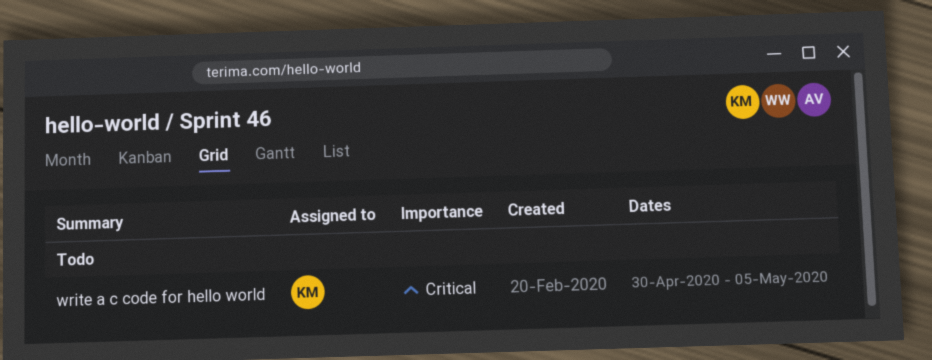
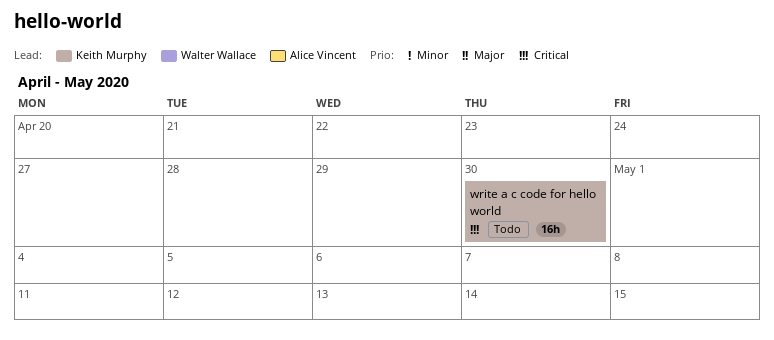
write a c code for hello world, due: May 5 -> Apr 30

